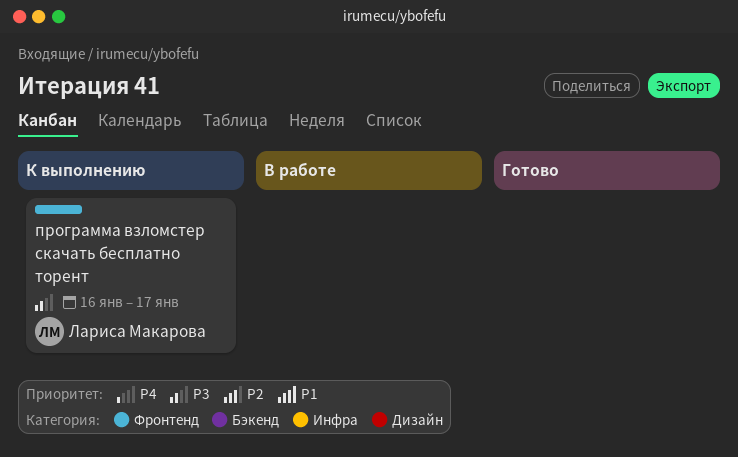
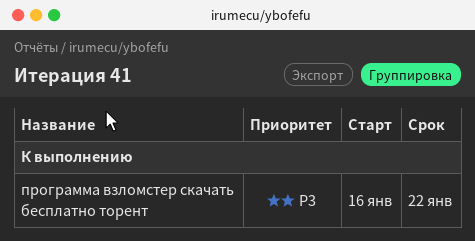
программа взломстер скачать бесплатно торент, due: Jan 17 -> Jan 22

